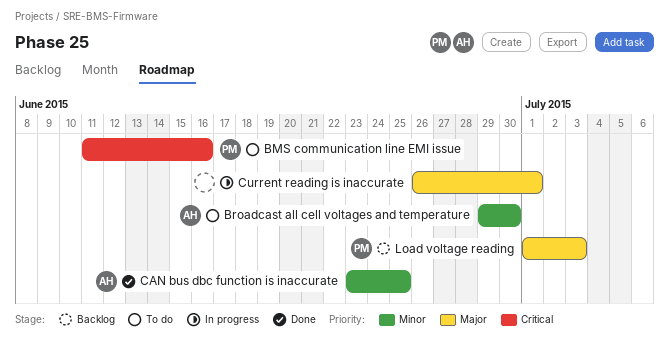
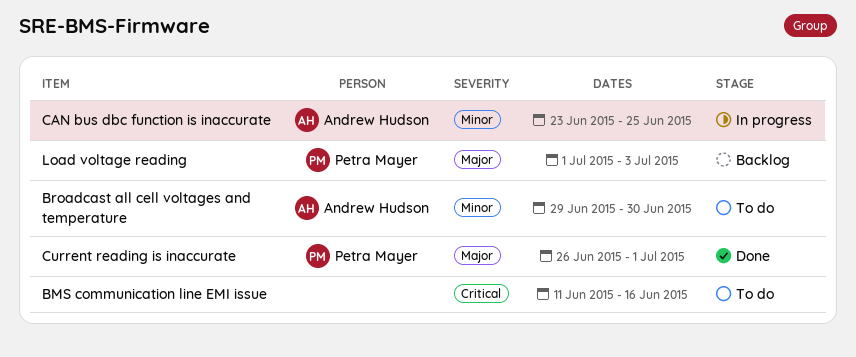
BMS communication line EMI issue, owner: Petra Mayer -> none
CAN bus dbc function is inaccurate, status: Done -> In progress
Current reading is inaccurate, status: In progress -> Done
Current reading is inaccurate, owner: none -> Petra Mayer

